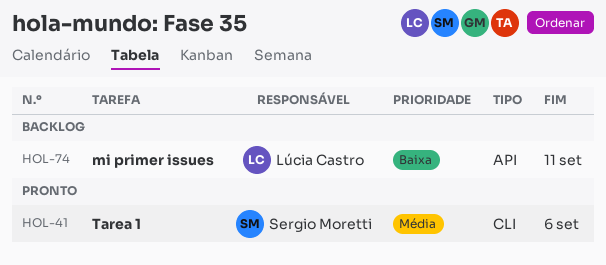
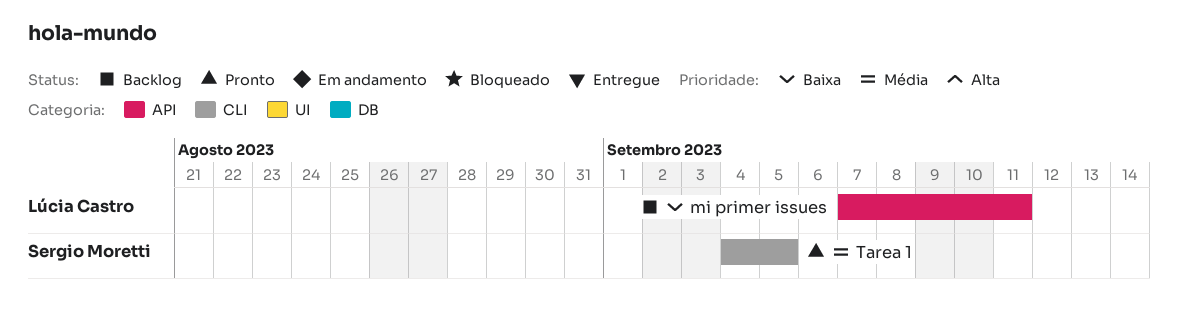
Tarea 1, due: Sep 6 -> Sep 5

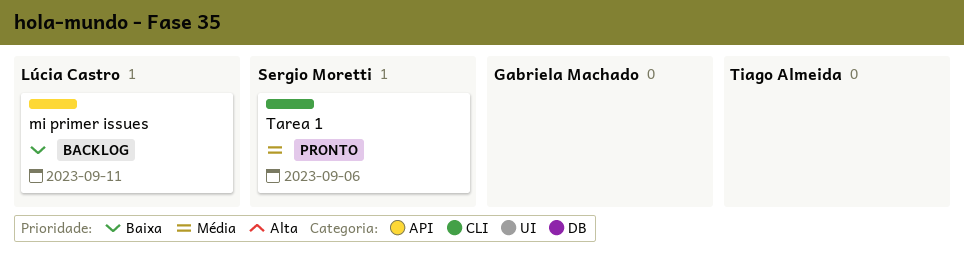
Tarea 1, due: Sep 5 -> Sep 6

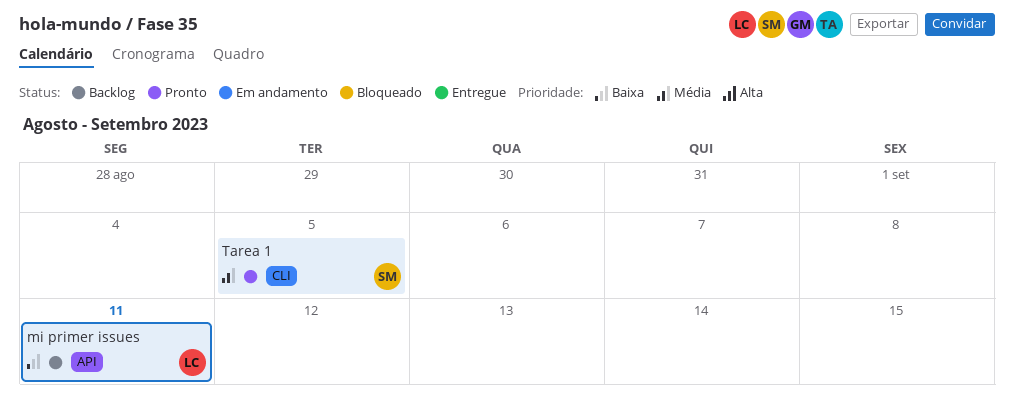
Tarea 1, due: Sep 6 -> Sep 5

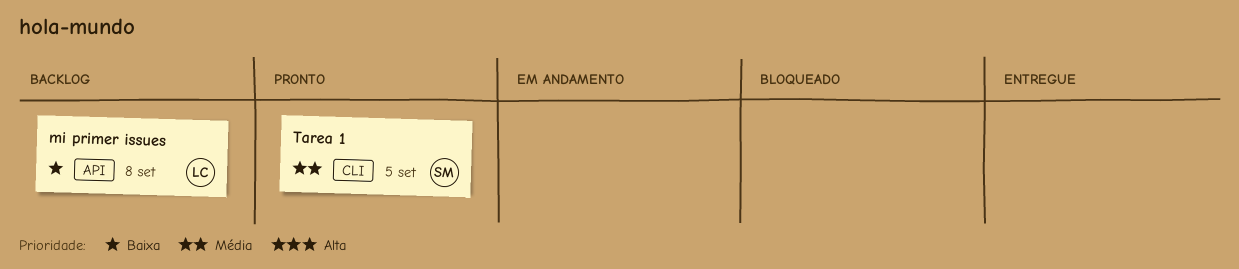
mi primer issues, due: Sep 11 -> Sep 8

